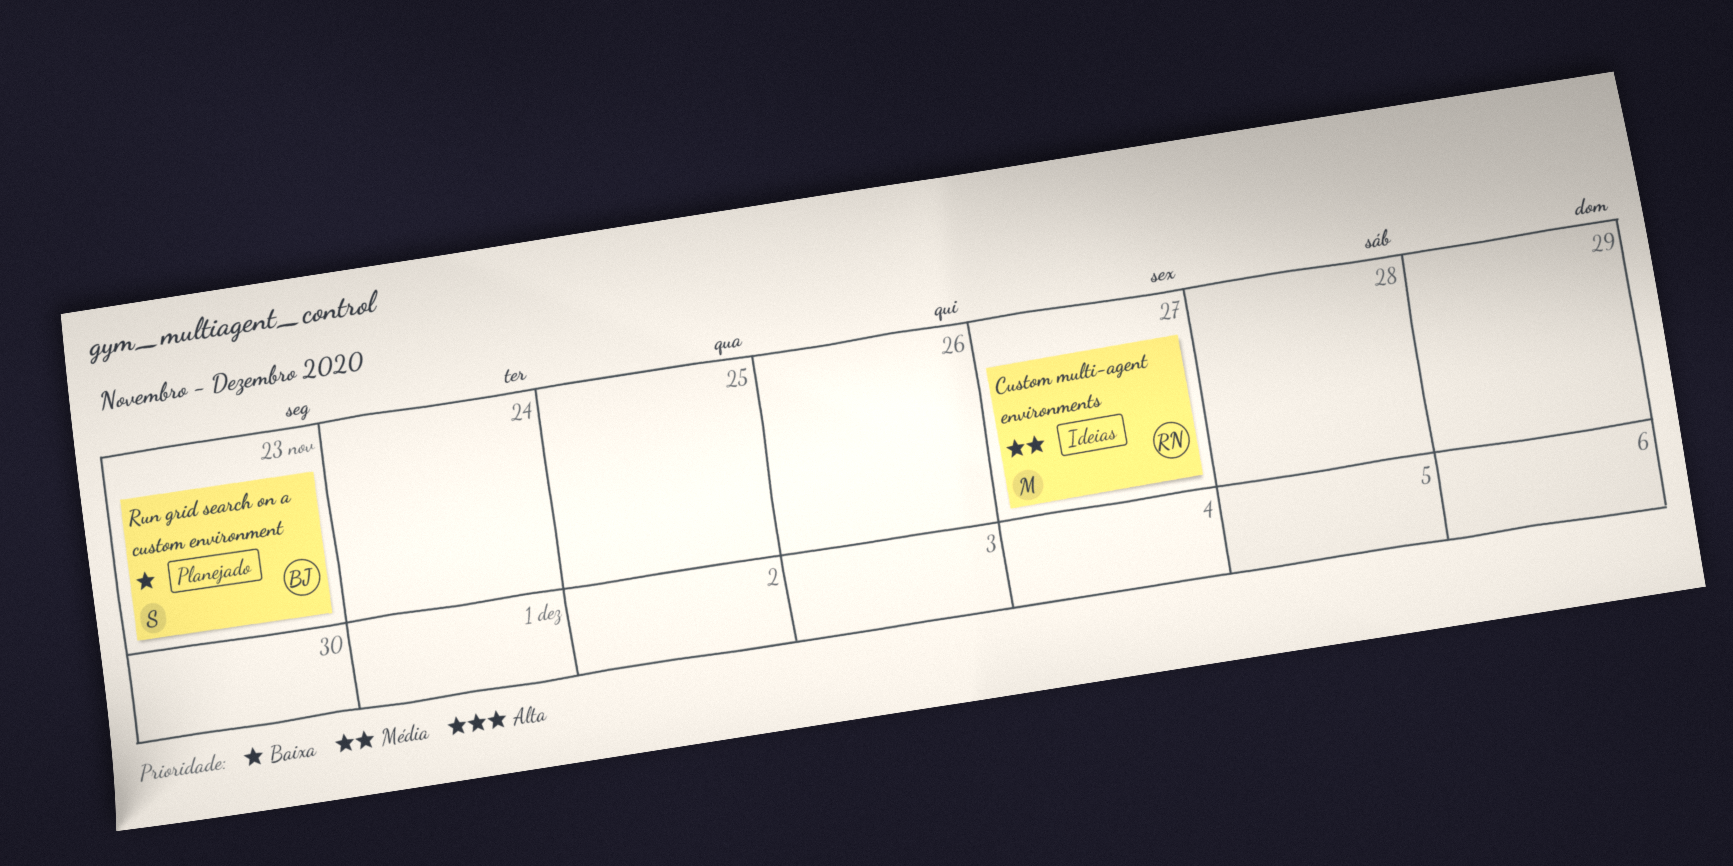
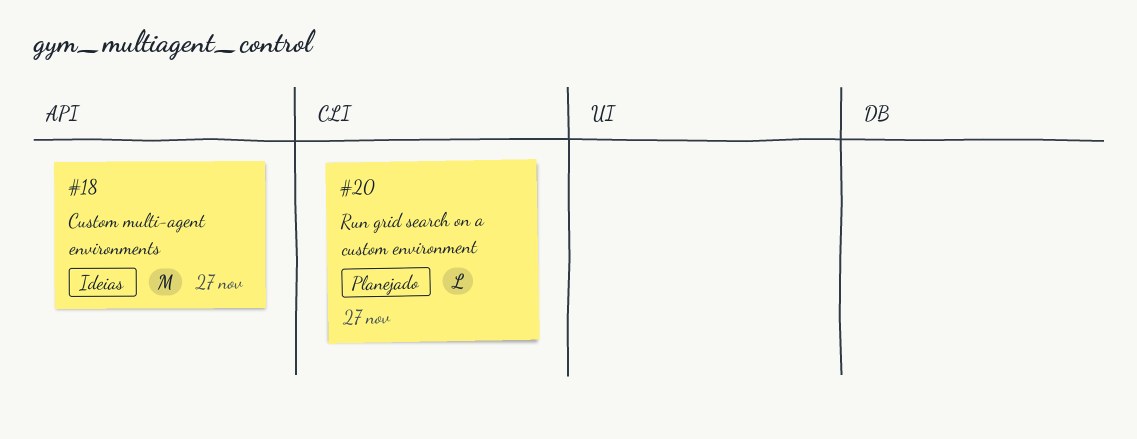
Run grid search on a custom environment, estimate: S -> L
Run grid search on a custom environment, due: Nov 23 -> Nov 27

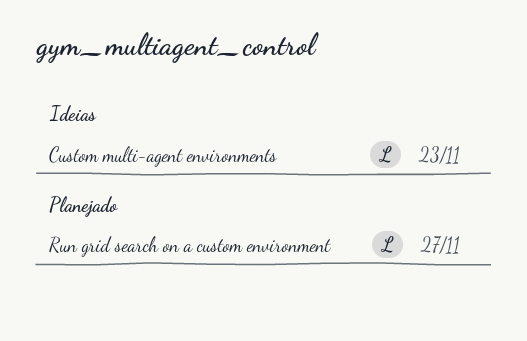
Custom multi-agent environments, estimate: M -> L
Custom multi-agent environments, due: Nov 27 -> Nov 23

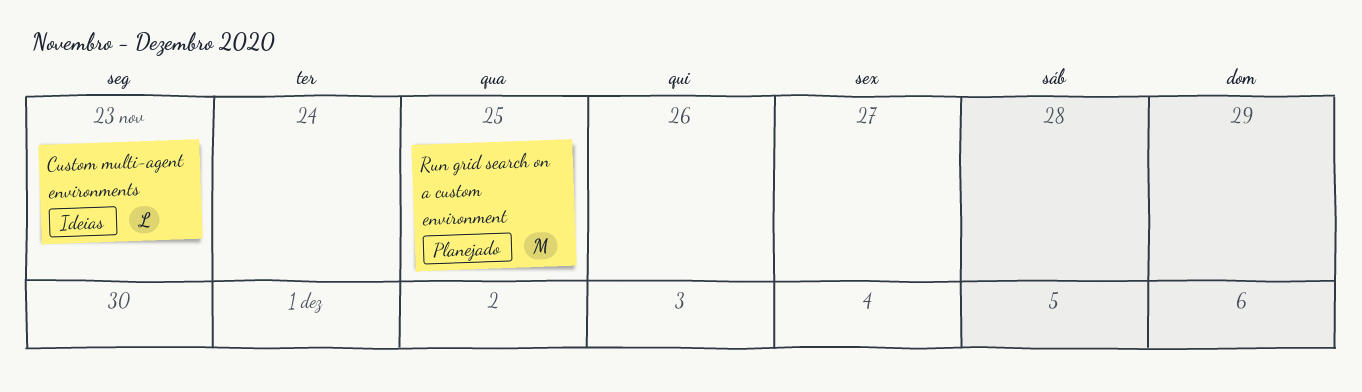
Run grid search on a custom environment, estimate: L -> M
Run grid search on a custom environment, due: Nov 27 -> Nov 25

